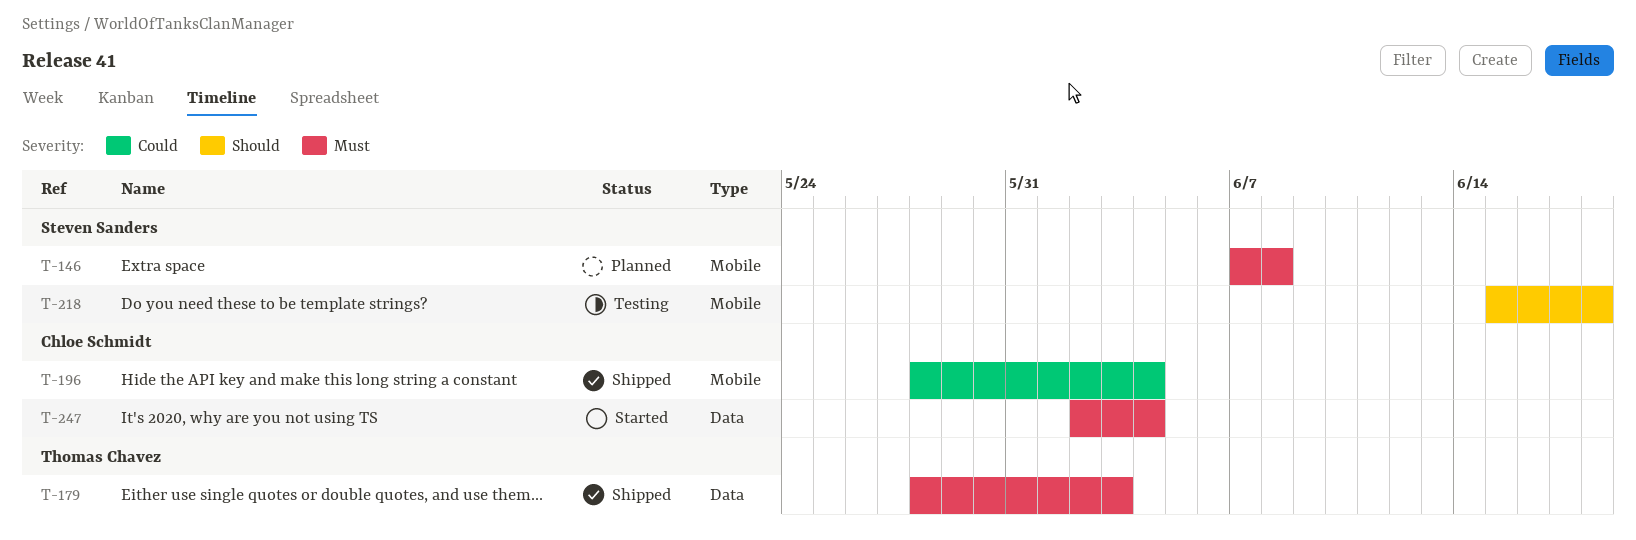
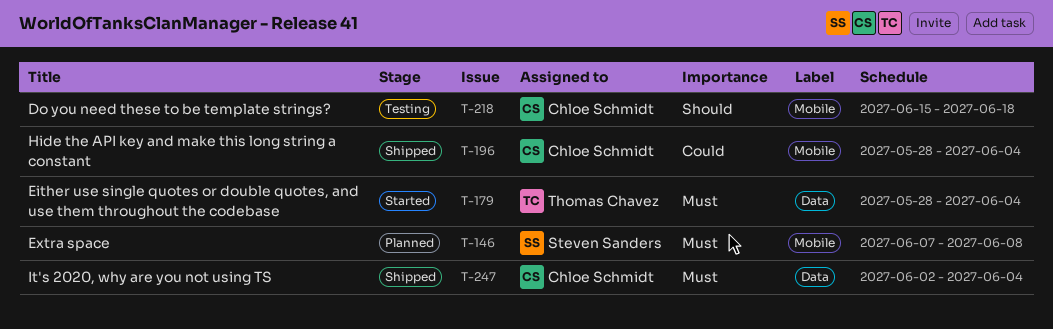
T-179, status: Shipped -> Started
T-179, due: Jun 3 -> Jun 4
T-218, owner: Steven Sanders -> Chloe Schmidt
T-247, status: Started -> Shipped

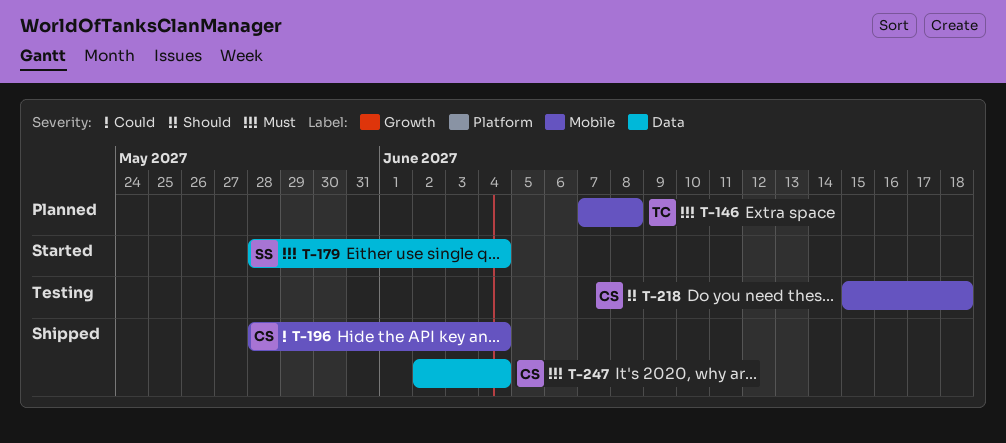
T-146, owner: Steven Sanders -> Thomas Chavez
T-179, owner: Thomas Chavez -> Steven Sanders

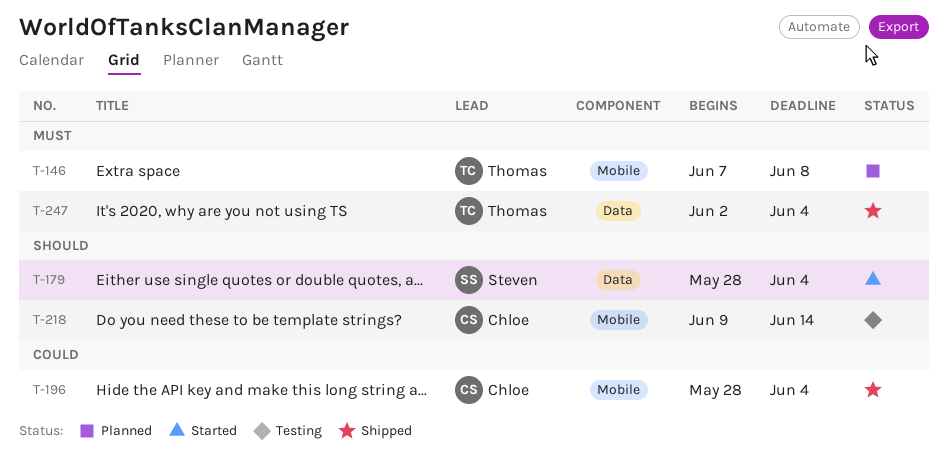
T-179, priority: Must -> Should
T-218, start: Jun 15 -> Jun 9
T-218, due: Jun 18 -> Jun 14
T-247, owner: Chloe -> Thomas

